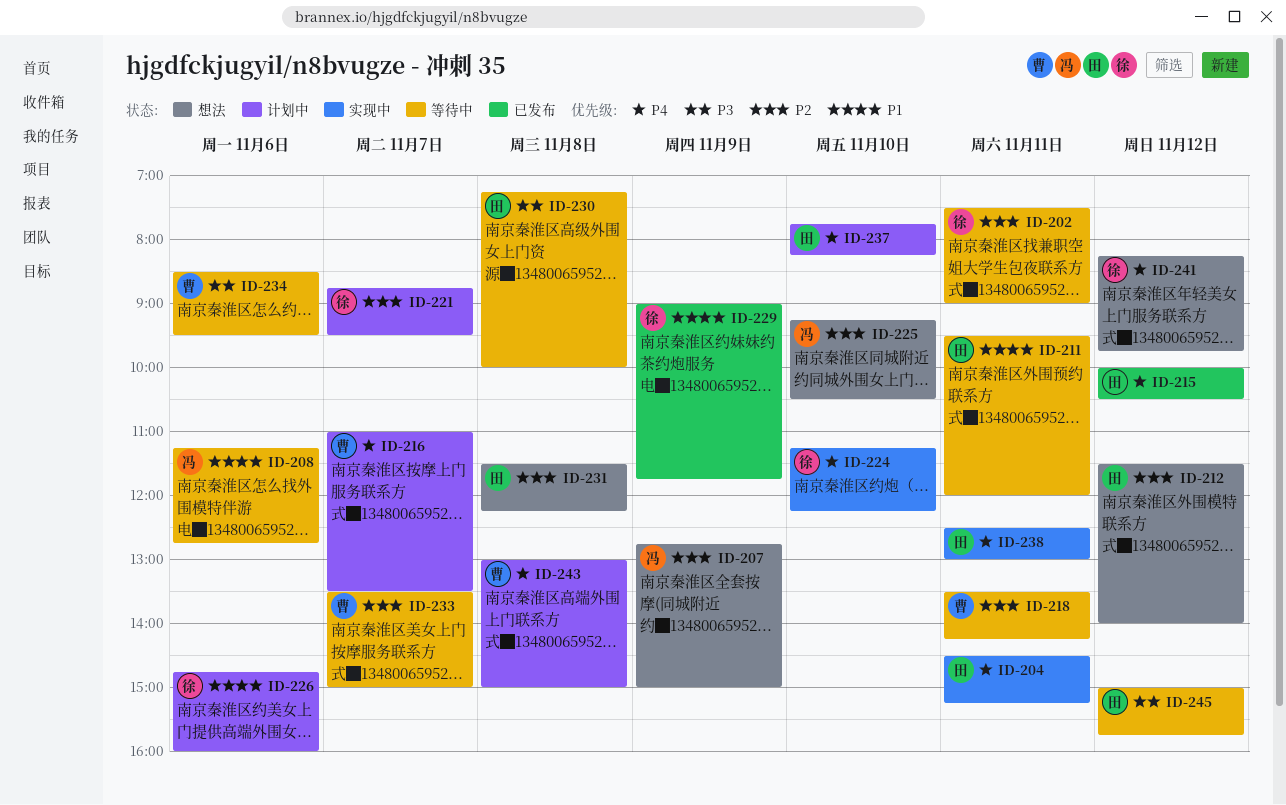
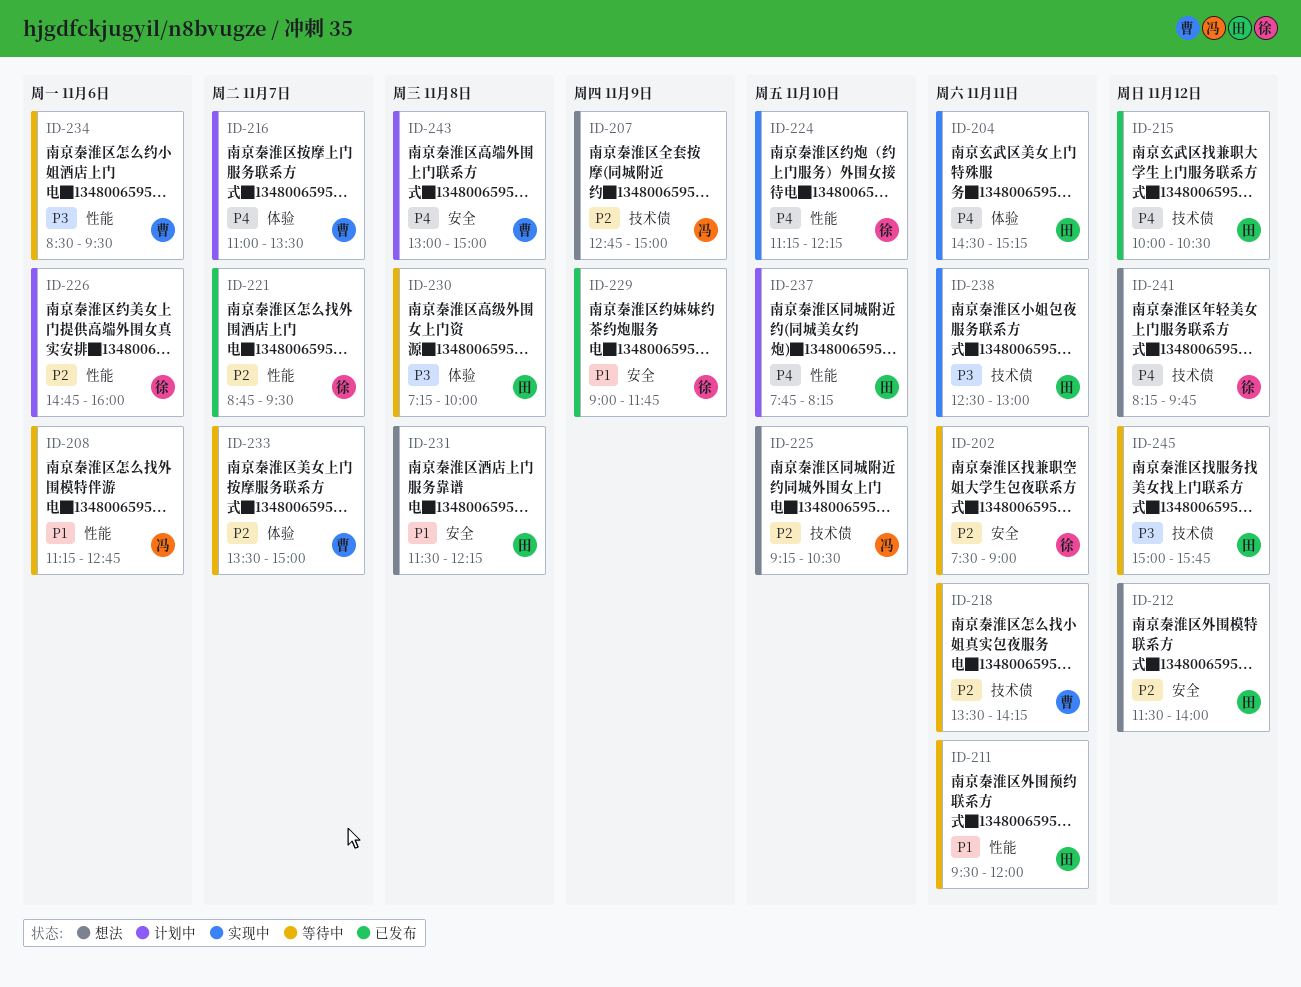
ID-221, status: 计划中 -> 已发布
ID-226, priority: P1 -> P2
ID-231, priority: P2 -> P1
ID-238, priority: P4 -> P3

